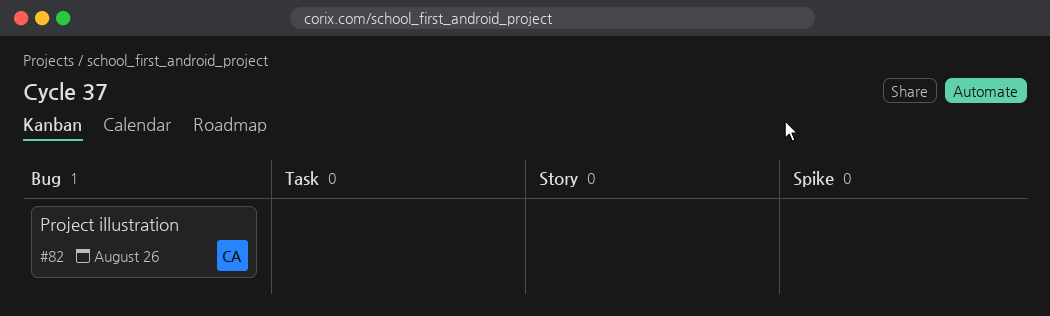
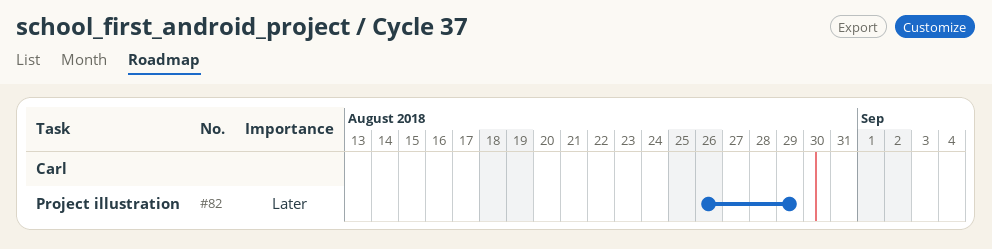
#82, due: Aug 26 -> Aug 29

